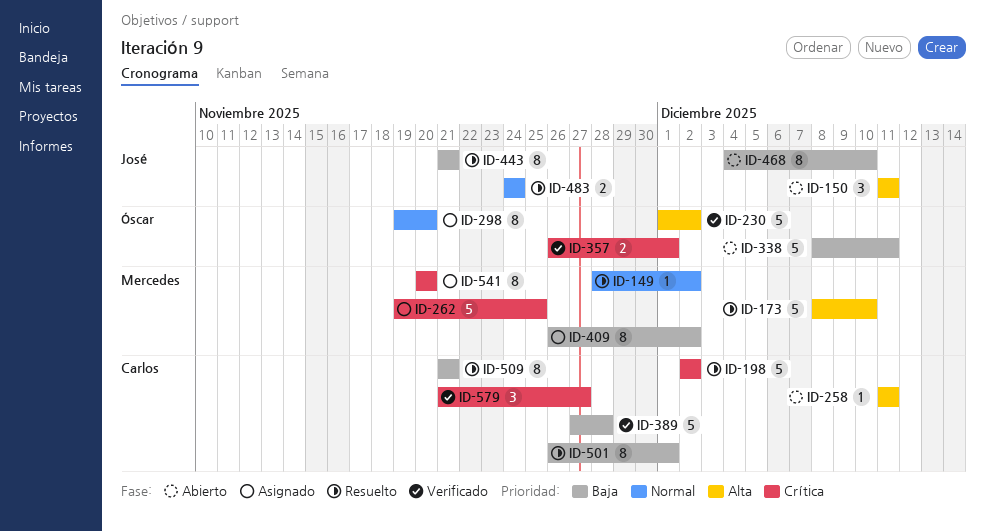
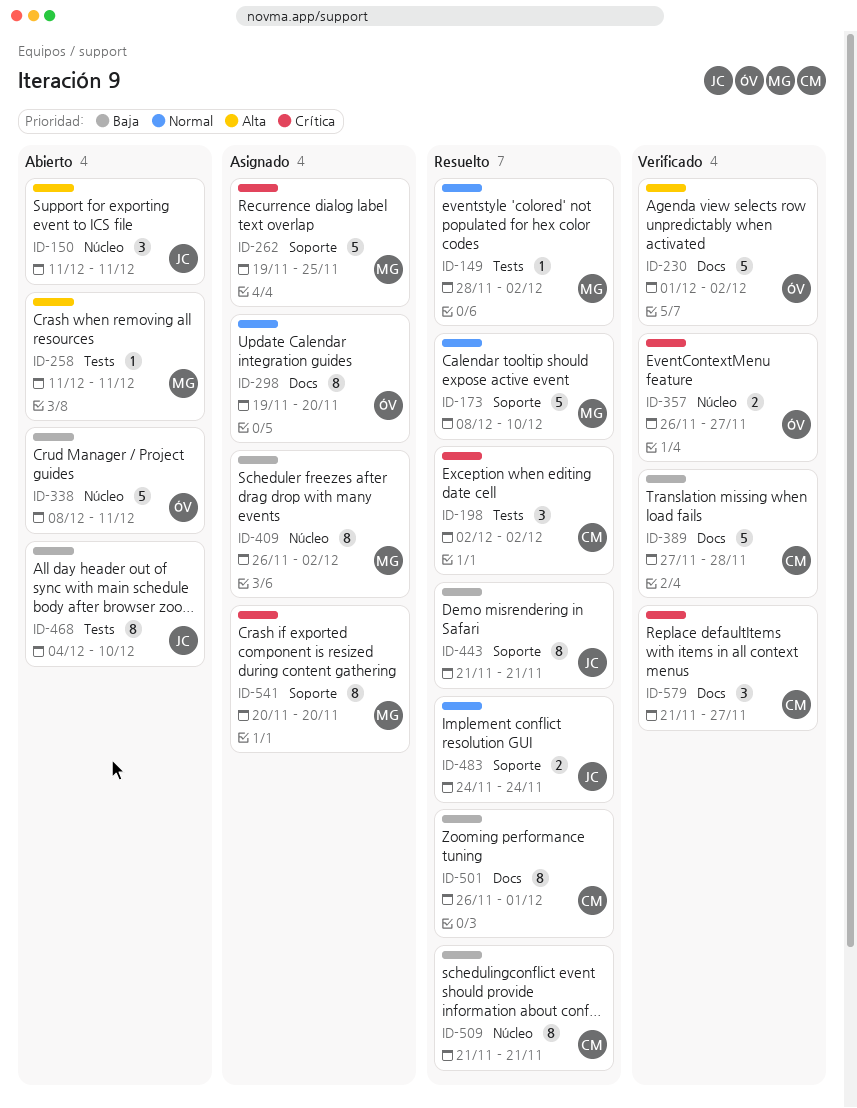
ID-173, priority: Alta -> Normal
ID-198, estimate: 5 -> 3
ID-258, owner: Carlos -> Mercedes
ID-357, due: Dec 1 -> Nov 27

